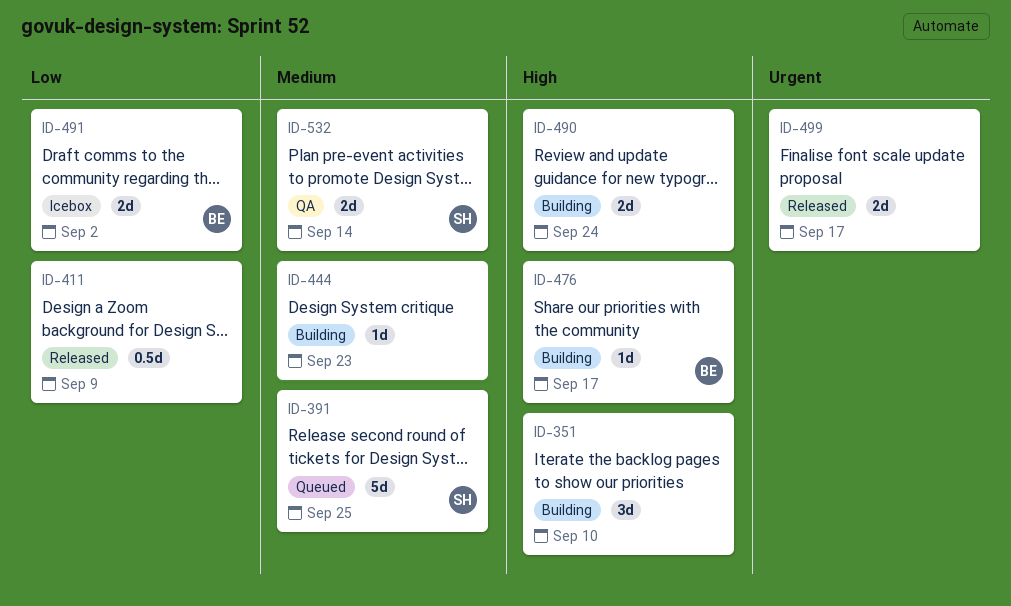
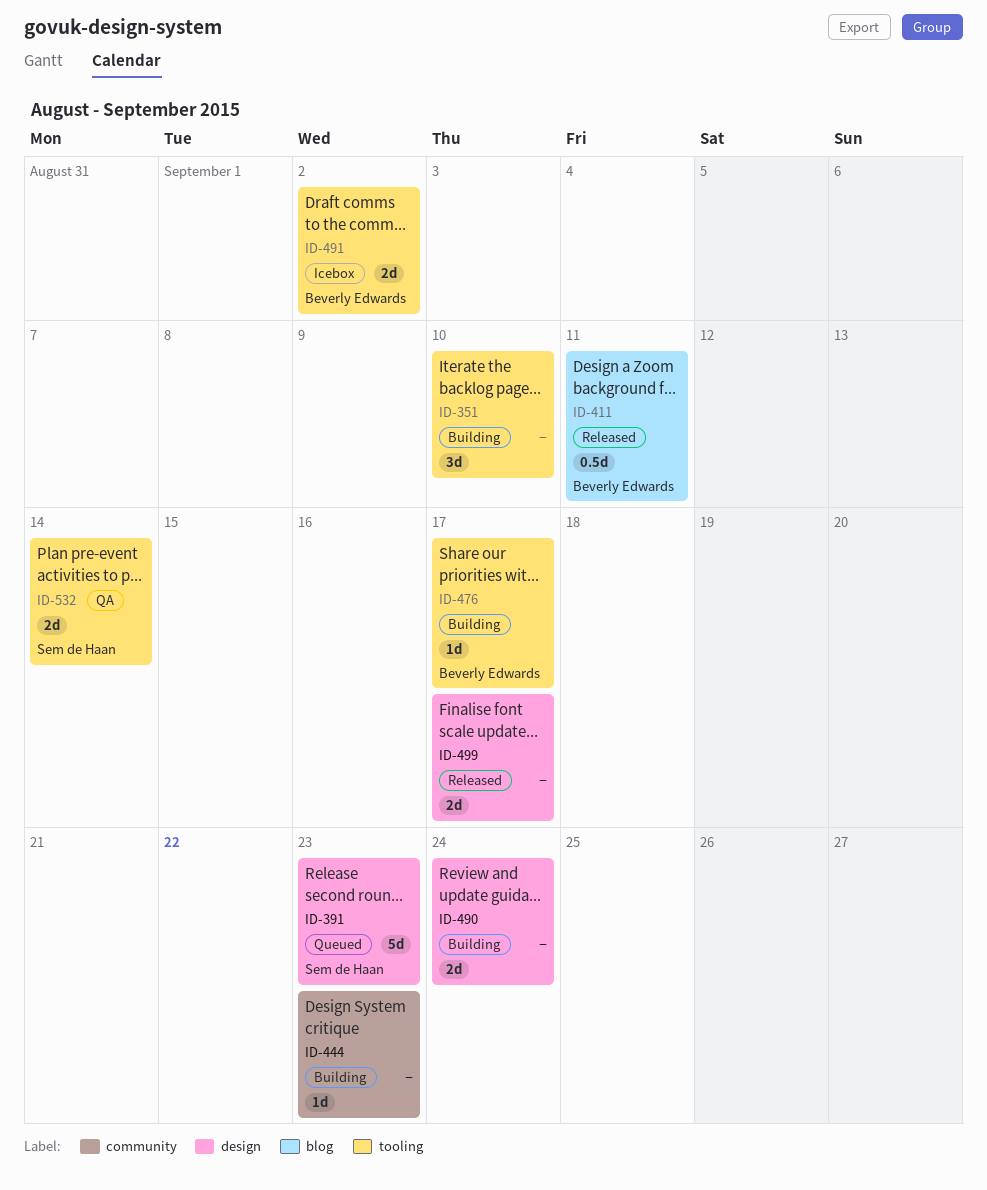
ID-391, due: Sep 25 -> Sep 23
ID-411, owner: none -> Beverly Edwards
ID-411, due: Sep 9 -> Sep 11

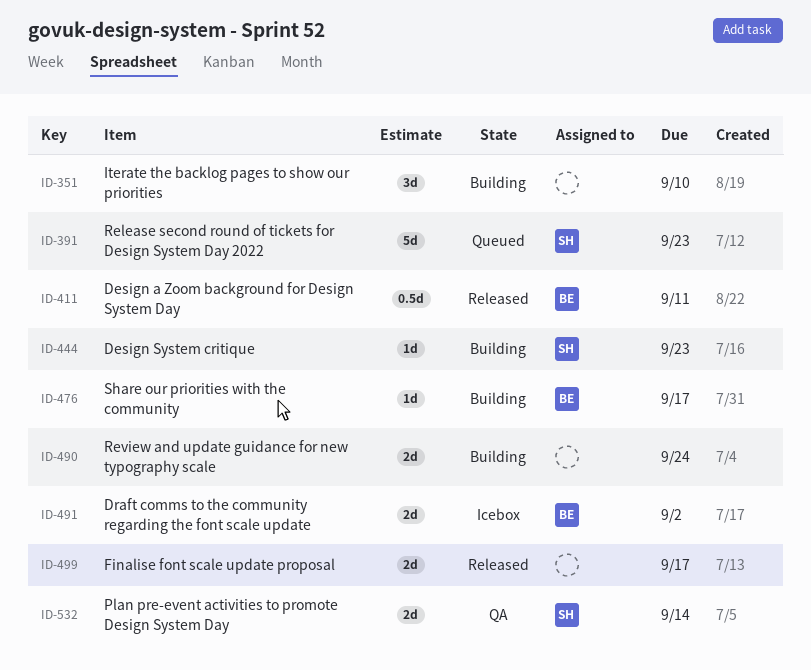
ID-444, owner: none -> Sem de Haan

